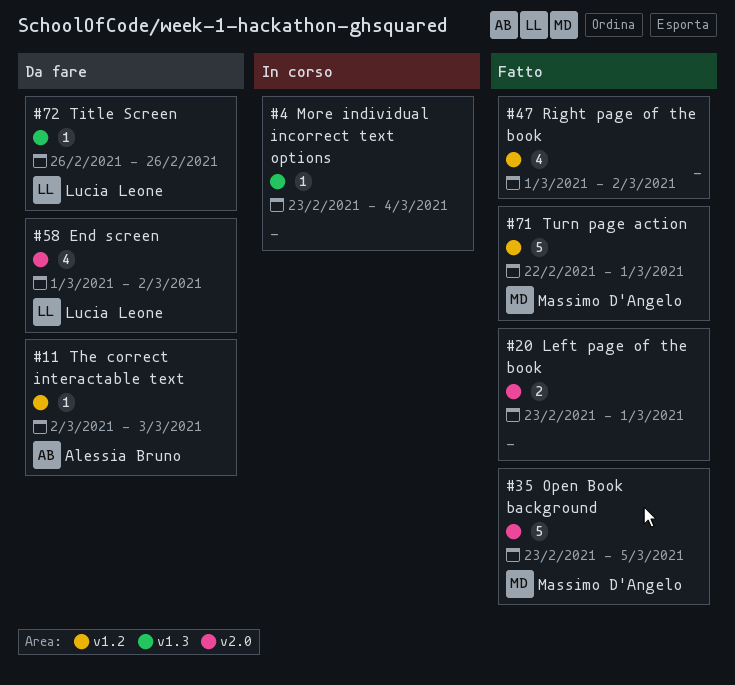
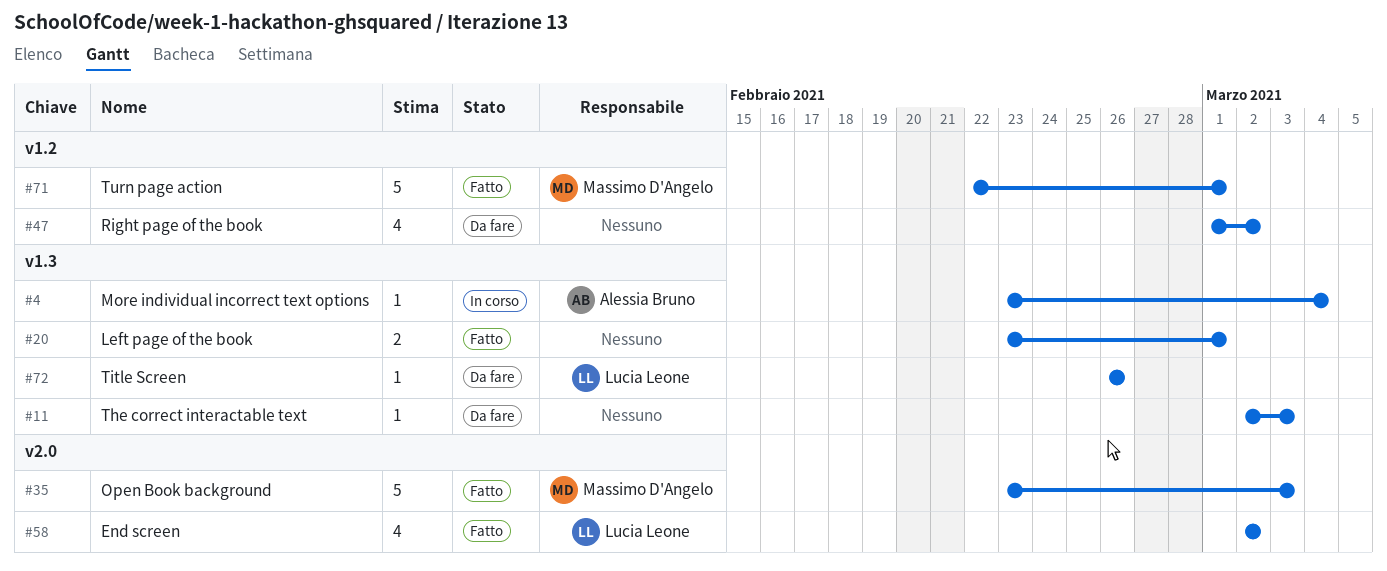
#4, owner: none -> Alessia Bruno
#11, owner: Alessia Bruno -> none
#11, label: v1.2 -> v1.3
#20, label: v2.0 -> v1.3
#35, due: Mar 5 -> Mar 3
#47, status: Fatto -> Da fare
#58, status: Da fare -> Fatto
#58, start: Mar 1 -> Mar 2

